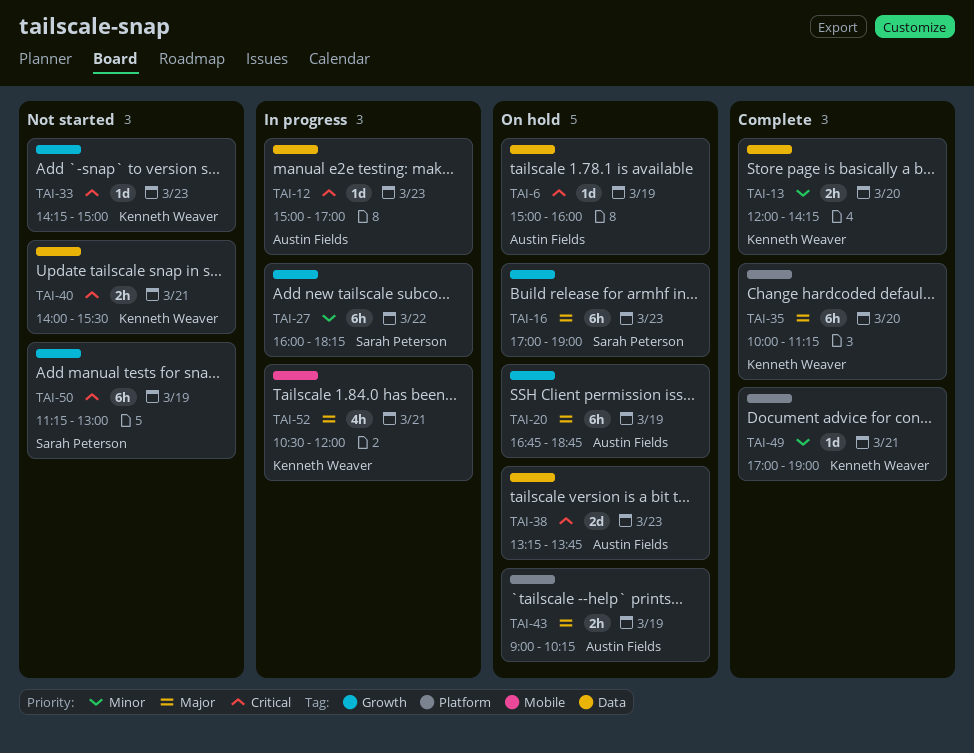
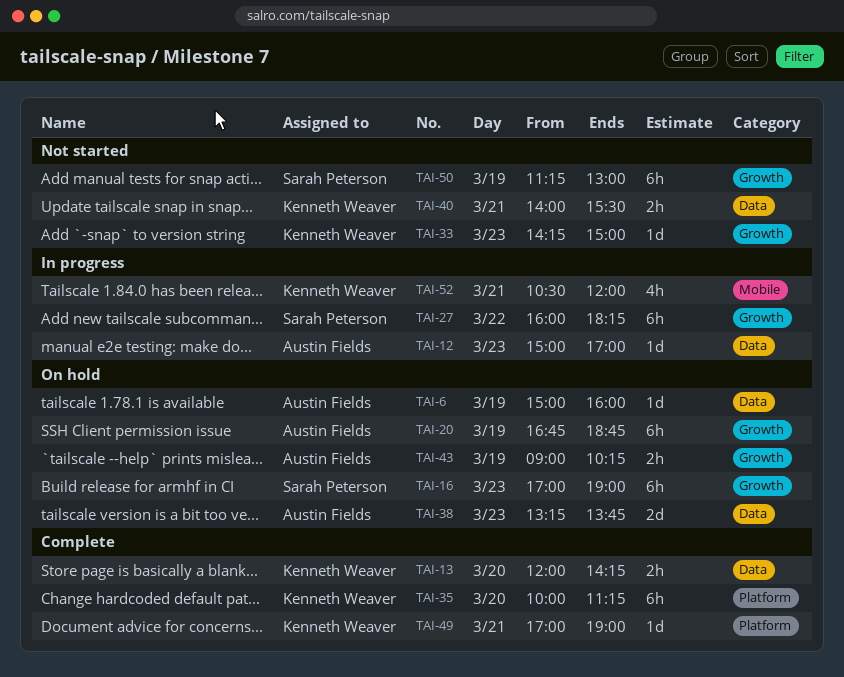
TAI-43, label: Platform -> Growth

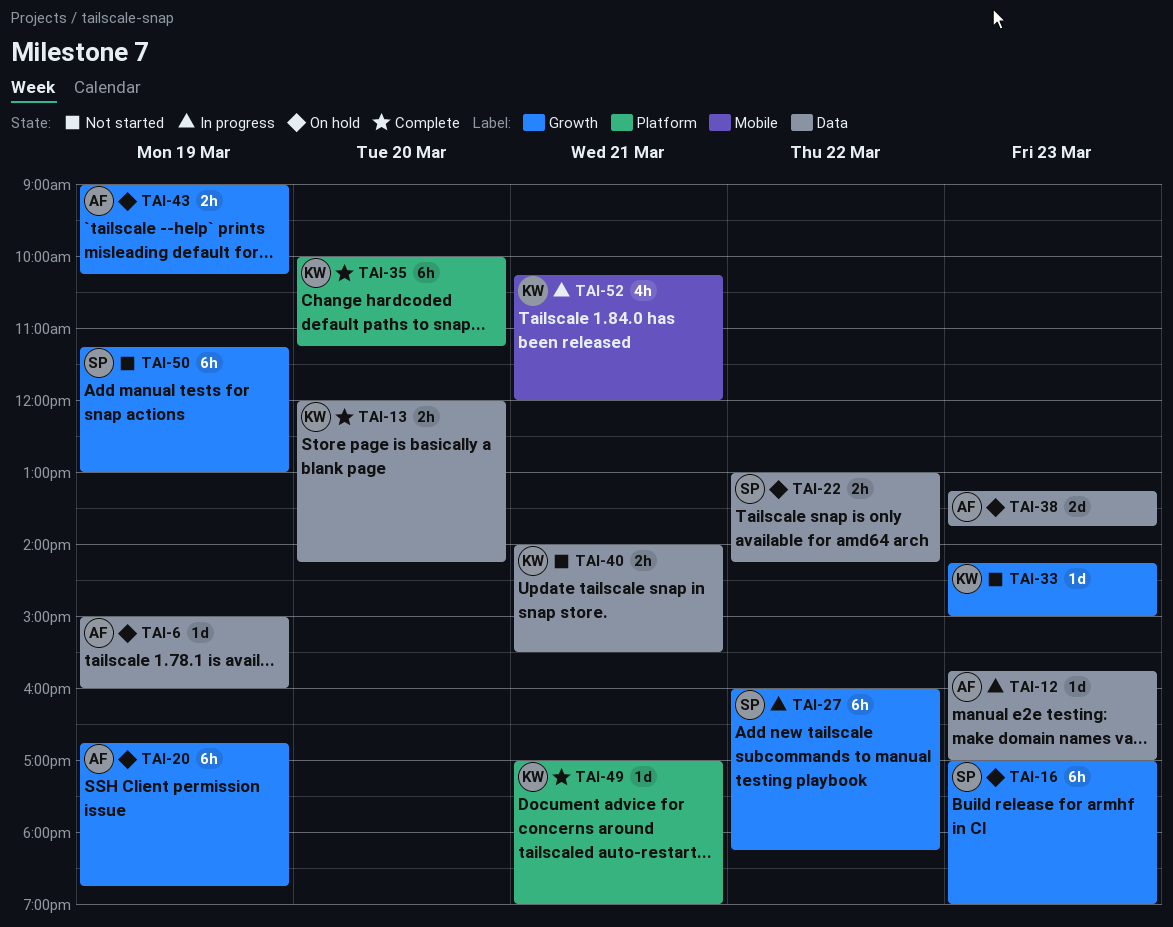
TAI-12, begins: 15:00 -> 15:45
TAI-22: none -> present
TAI-52, begins: 10:30 -> 10:15

